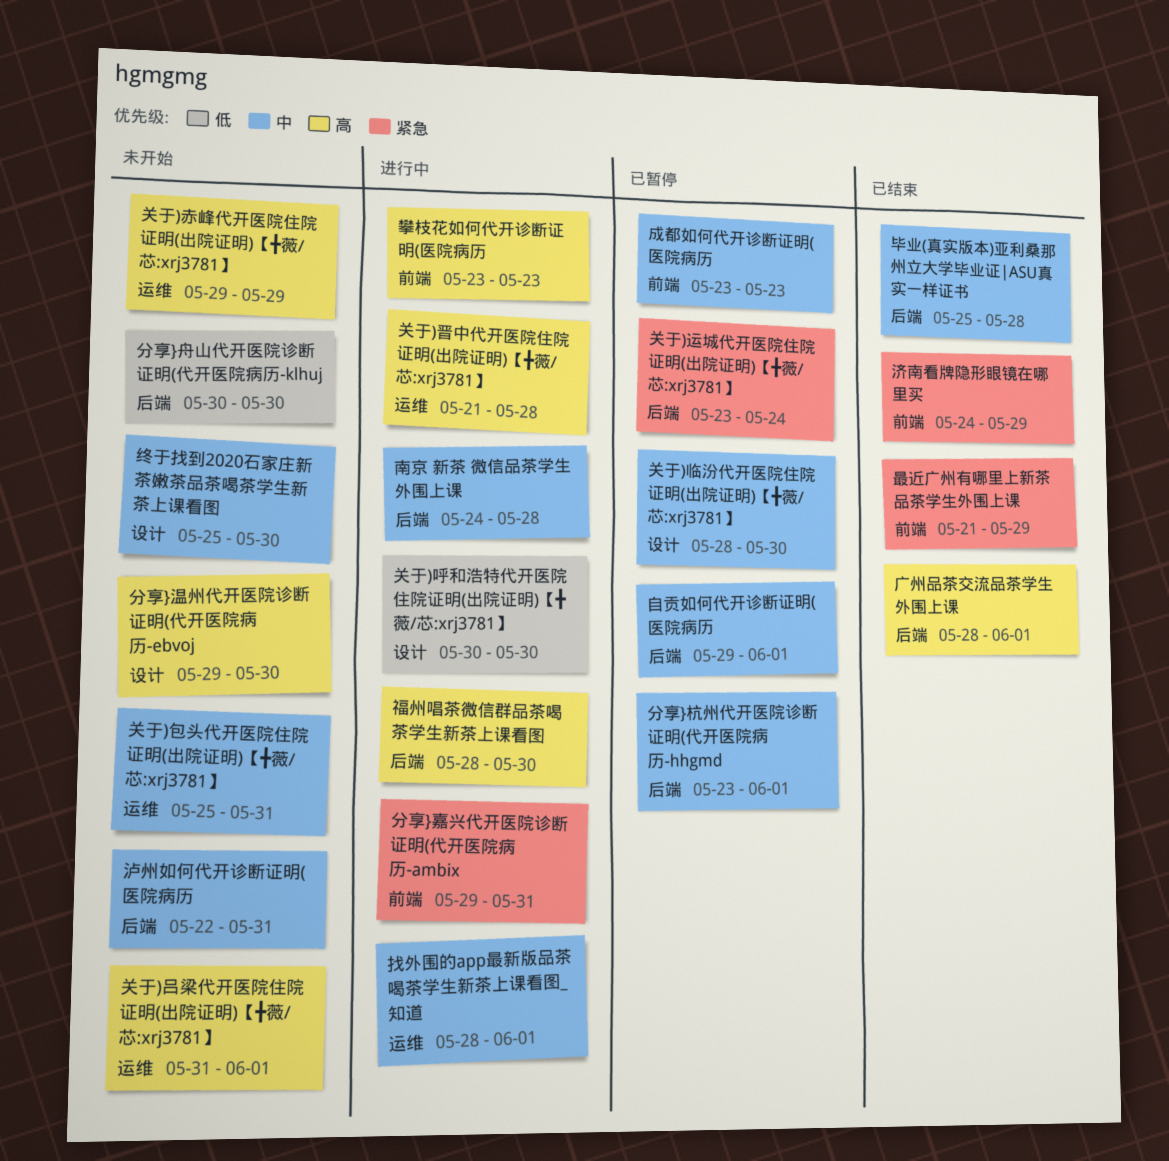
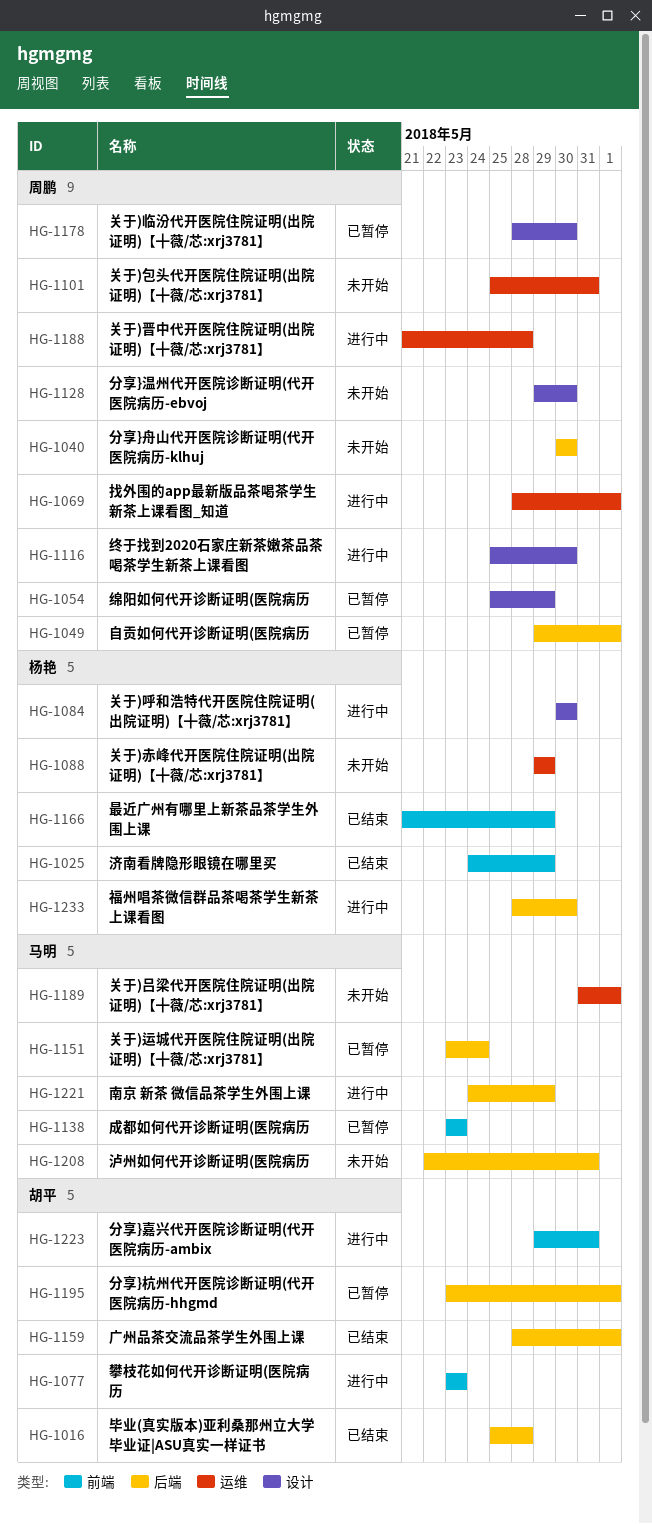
南京 新茶 微信品茶学生外围上课, due: May 28 -> May 29
终于找到2020石家庄新茶嫩茶品茶喝茶学生新茶上课看图, status: 未开始 -> 进行中
绵阳如何代开诊断证明(医院病历: none -> present

